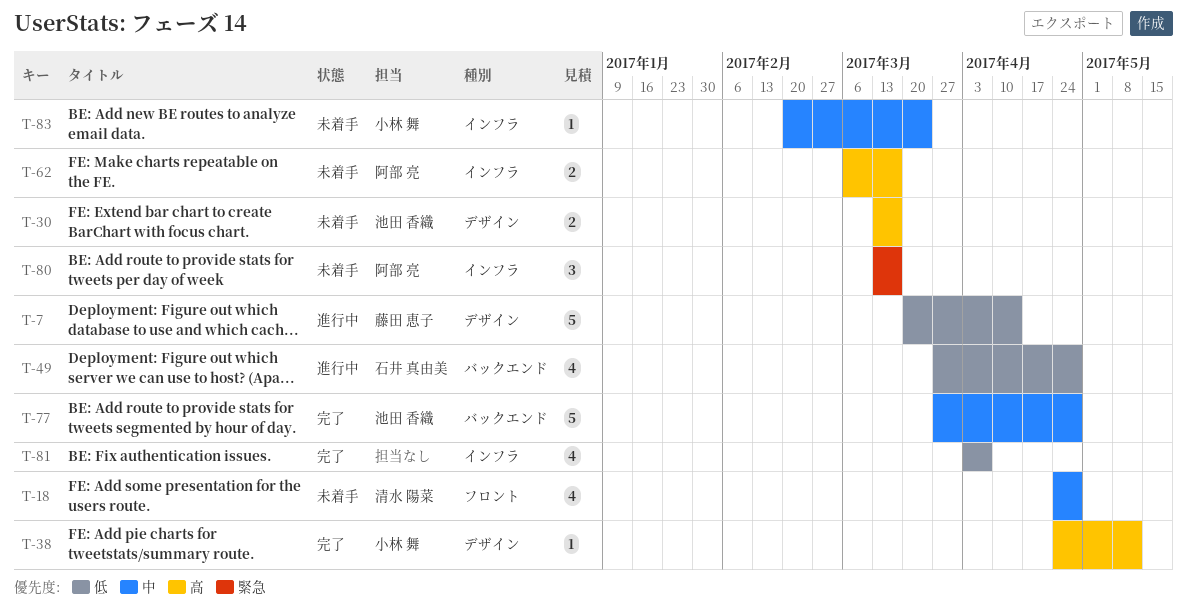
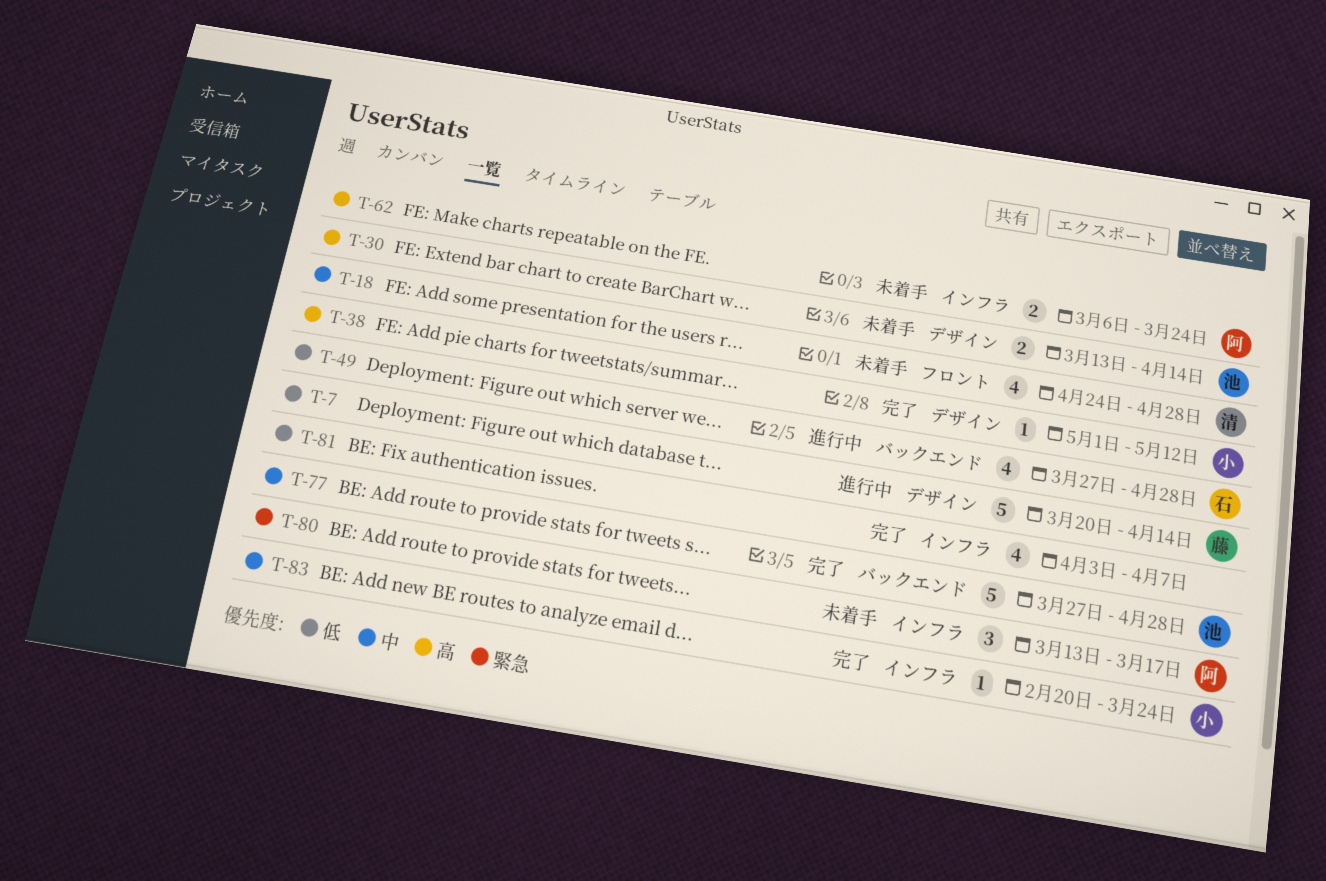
T-30, due: Mar 17 -> Apr 14
T-38, start: Apr 24 -> May 1
T-62, due: Mar 17 -> Mar 24
T-83, status: 未着手 -> 完了

